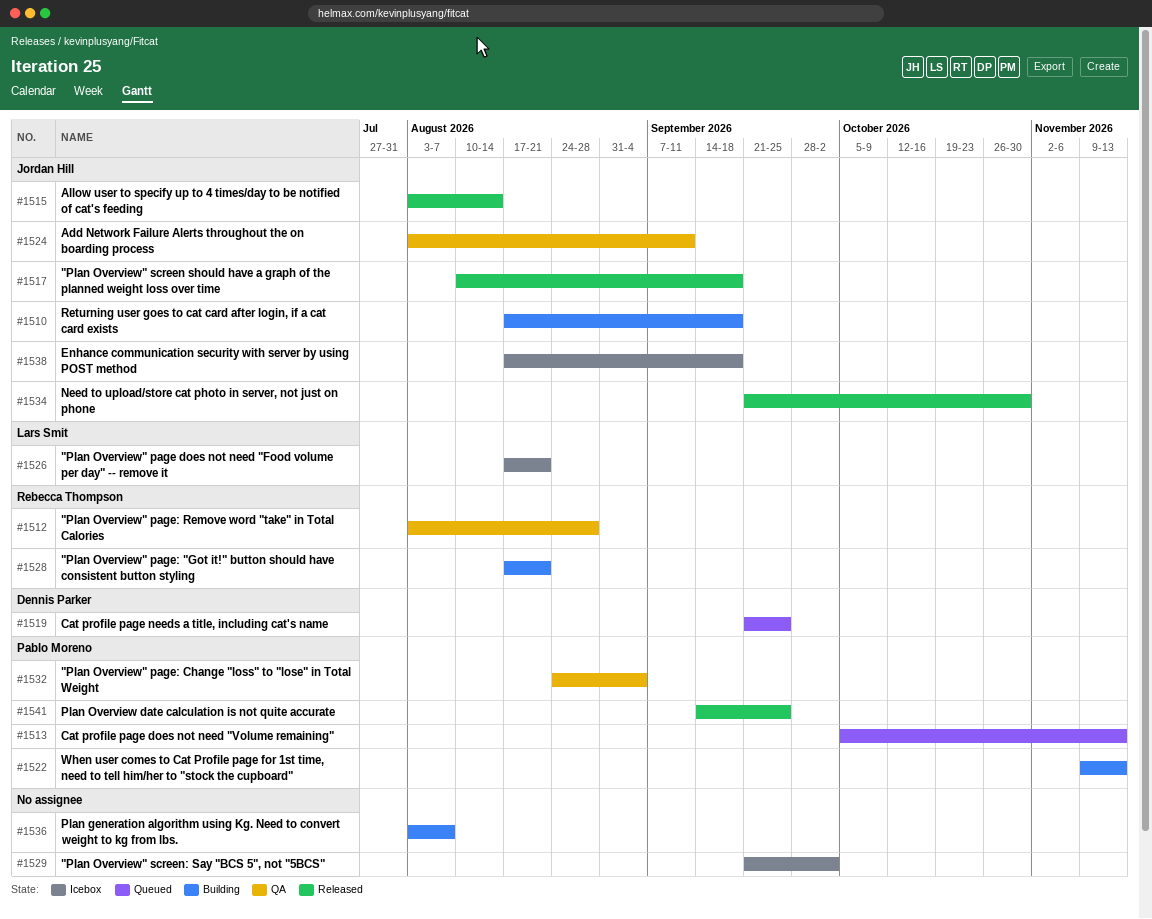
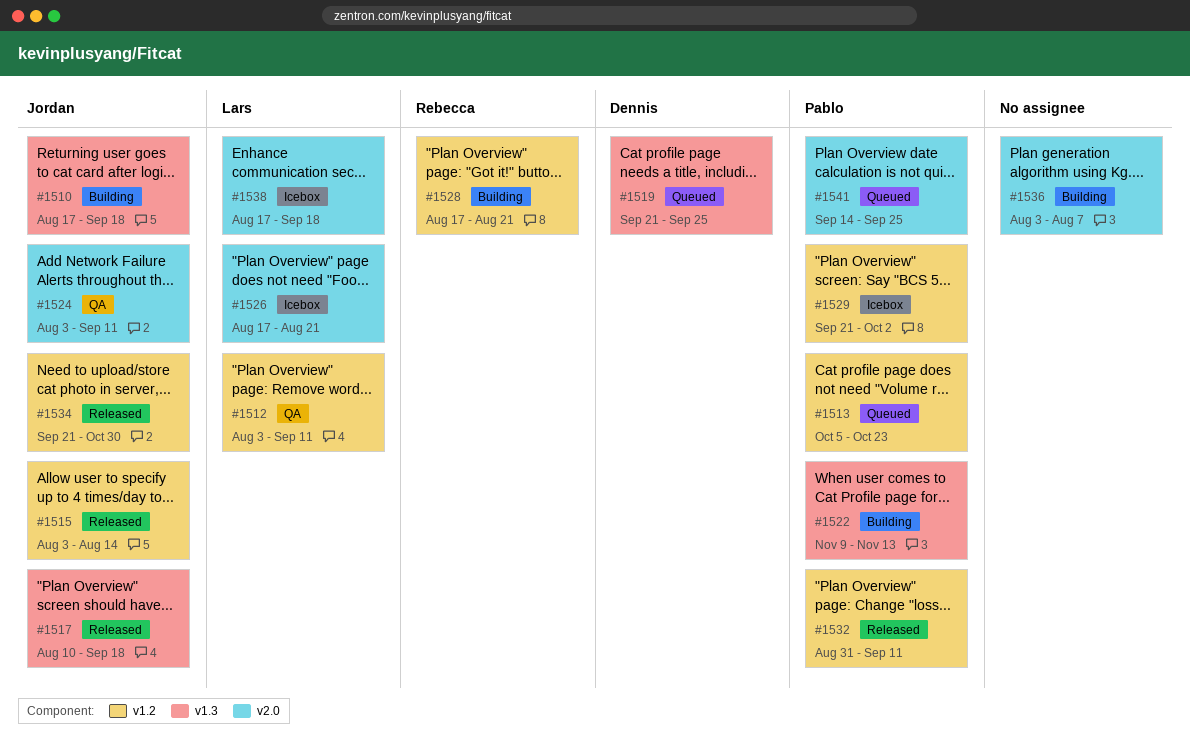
#1512, owner: Rebecca Thompson -> Lars Smit
#1512, due: Aug 28 -> Sep 11
#1513, due: Nov 13 -> Oct 23
#1529, owner: none -> Pablo Moreno
#1532, status: QA -> Released
#1532, start: Aug 24 -> Aug 31
#1532, due: Sep 4 -> Sep 11
#1538, owner: Jordan Hill -> Lars Smit
#1541, status: Released -> Queued

